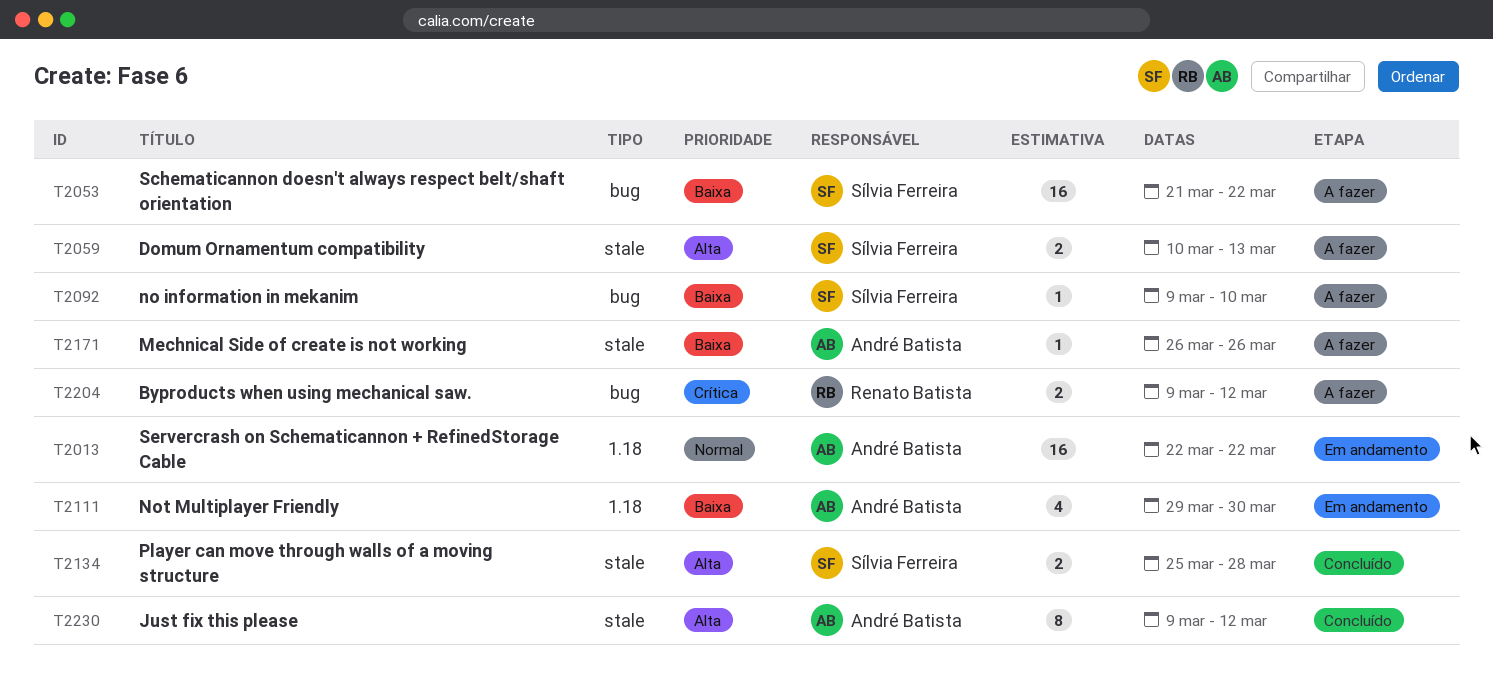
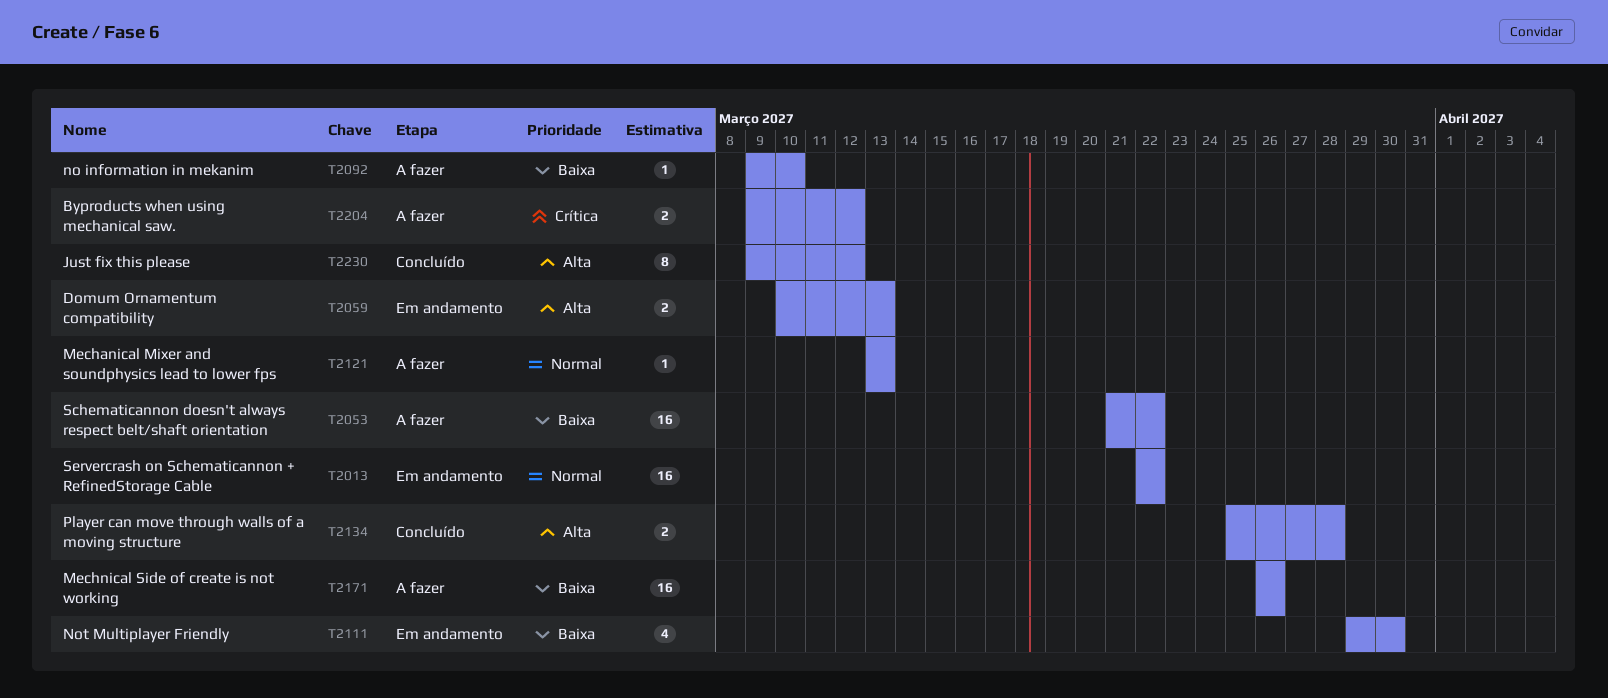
T2059, status: A fazer -> Em andamento
T2121: none -> present
T2171, estimate: 1 -> 16

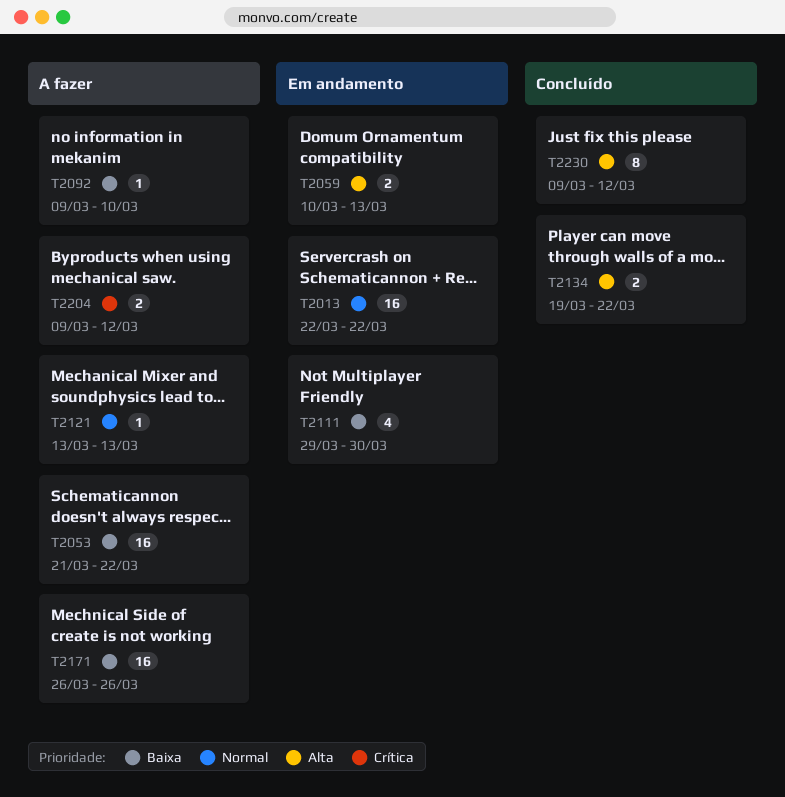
T2134, start: Mar 25 -> Mar 19
T2134, due: Mar 28 -> Mar 22

